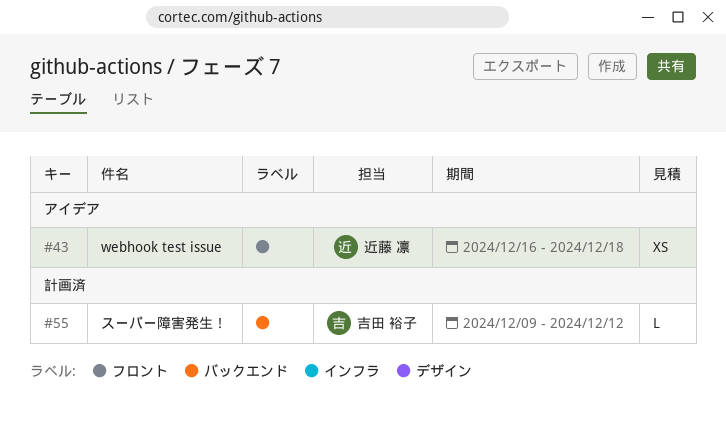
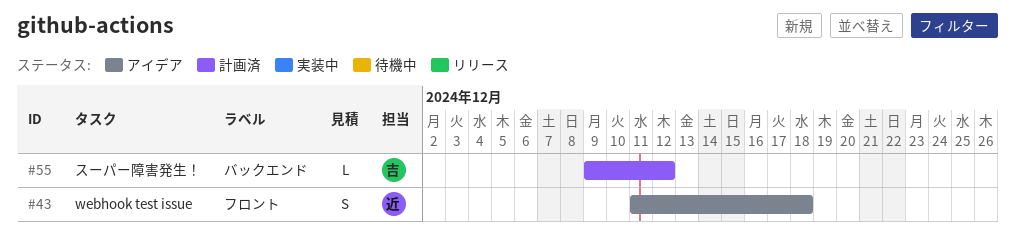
#43, estimate: XS -> S
#43, start: Dec 16 -> Dec 11

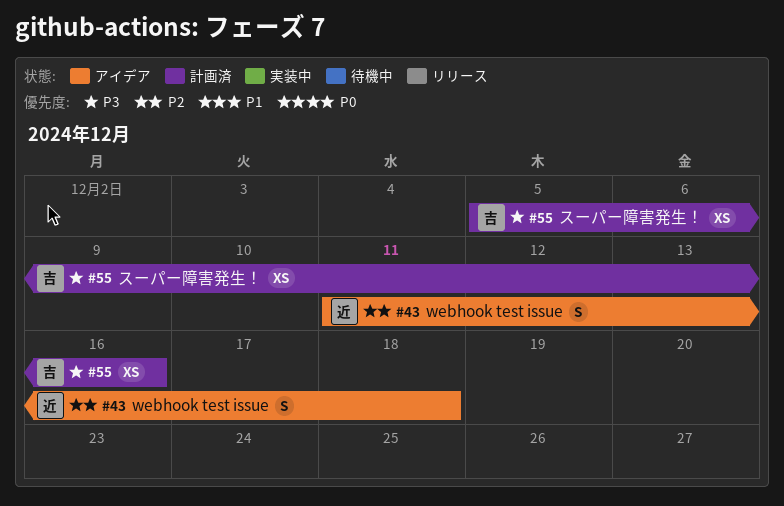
#55, estimate: L -> XS
#55, start: Dec 9 -> Dec 5
#55, due: Dec 12 -> Dec 16

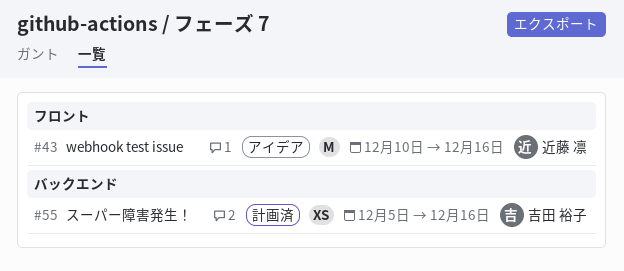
#43, estimate: S -> M
#43, start: Dec 11 -> Dec 10
#43, due: Dec 18 -> Dec 16

